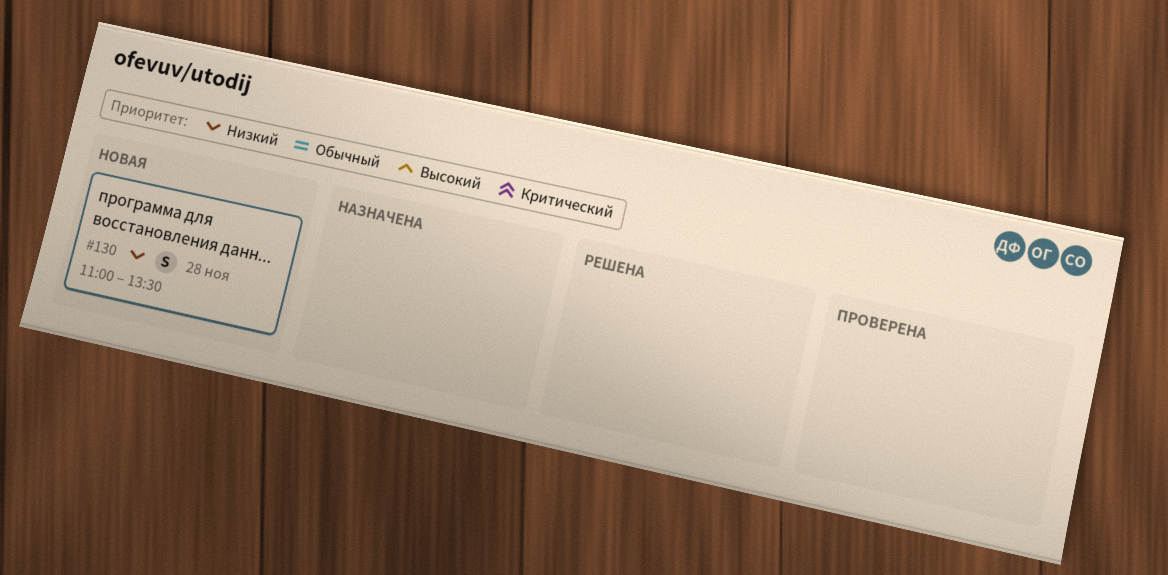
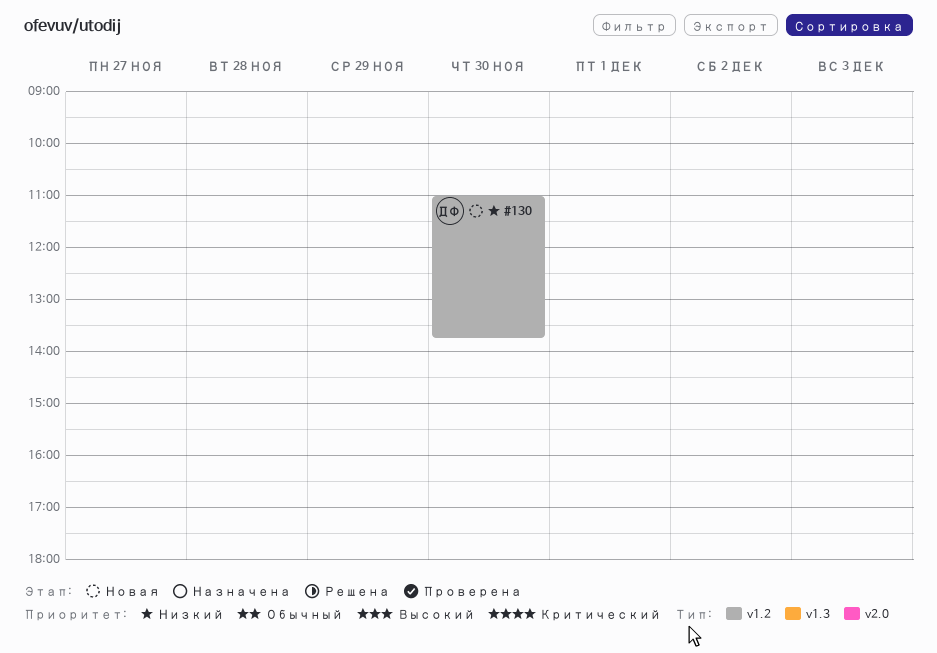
#130, day: Nov 28 -> Nov 30
#130, ends: 13:30 -> 13:45

